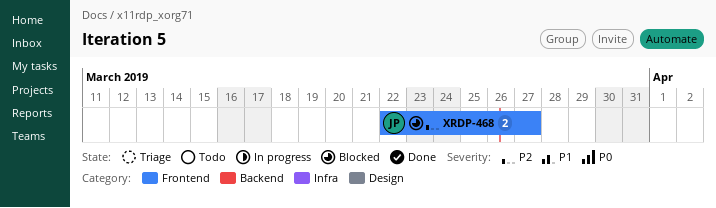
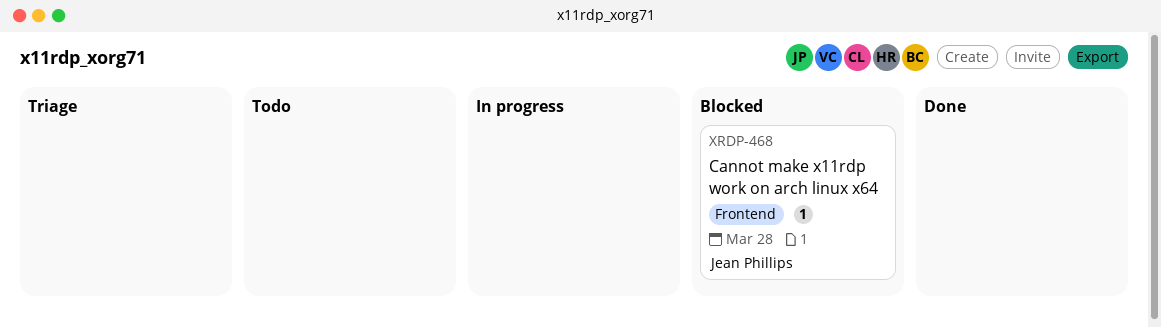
XRDP-468, estimate: 2 -> 1
XRDP-468, due: Mar 27 -> Mar 28

